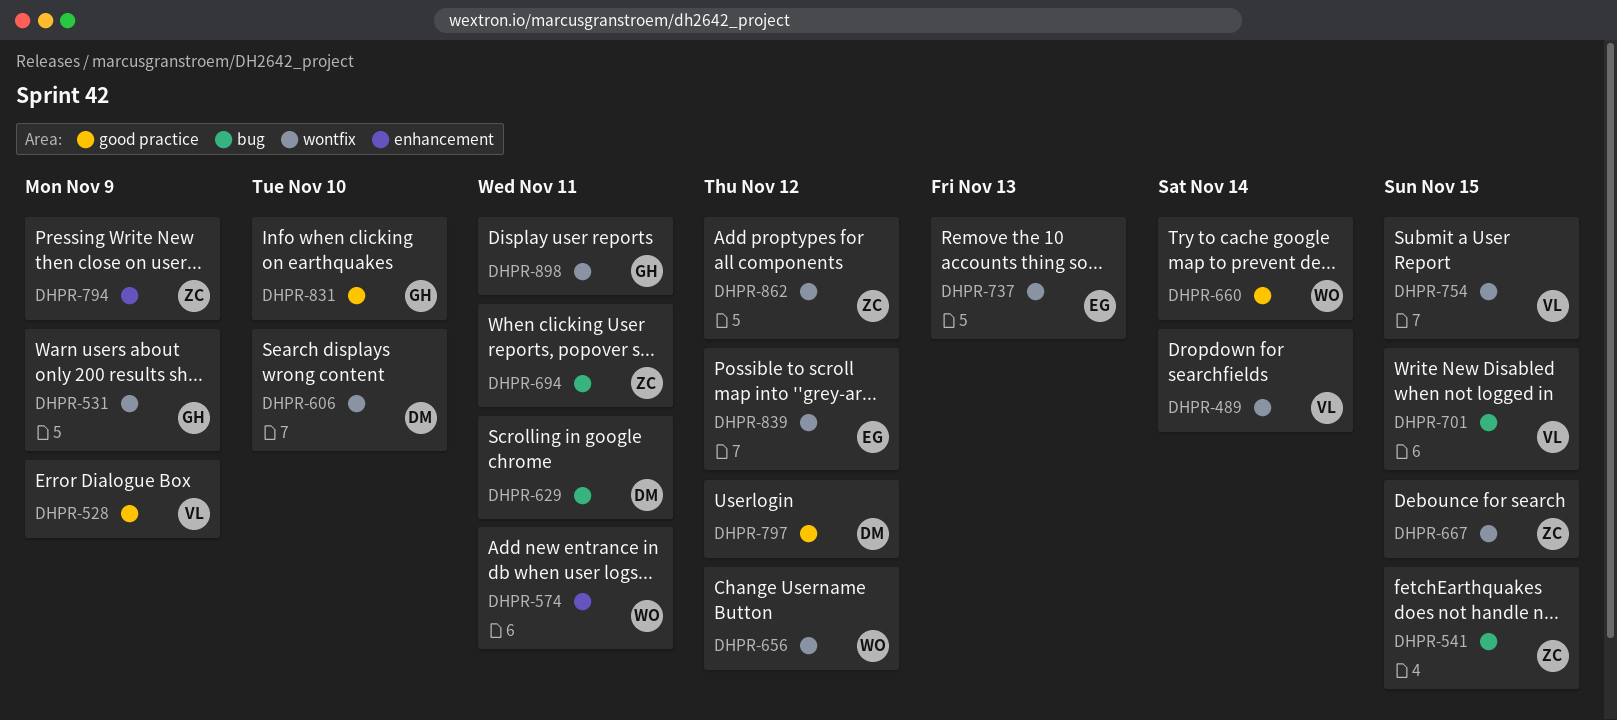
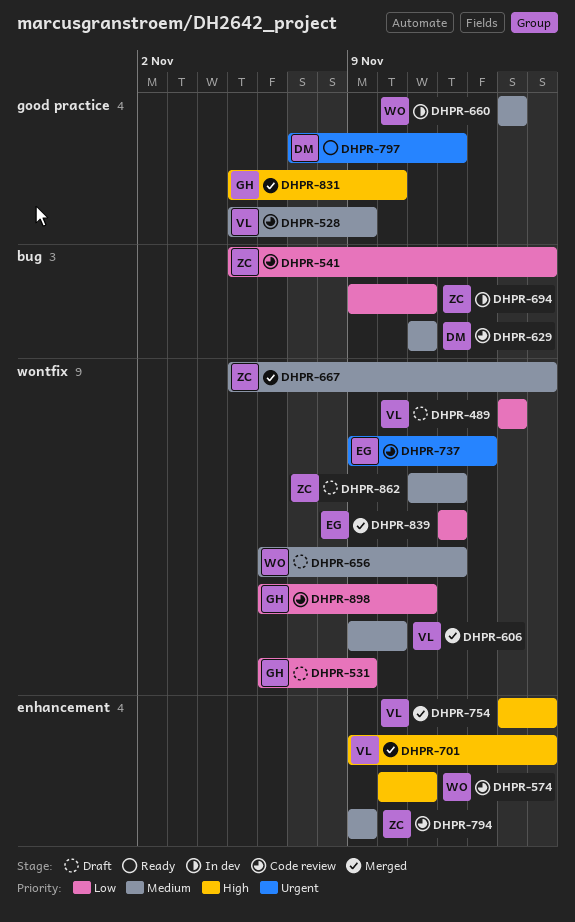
DHPR-606, owner: DM -> VL
DHPR-701, label: bug -> enhancement
DHPR-754, label: wontfix -> enhancement

